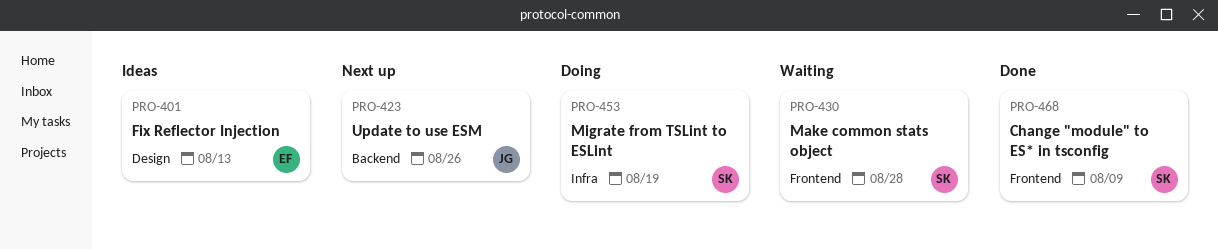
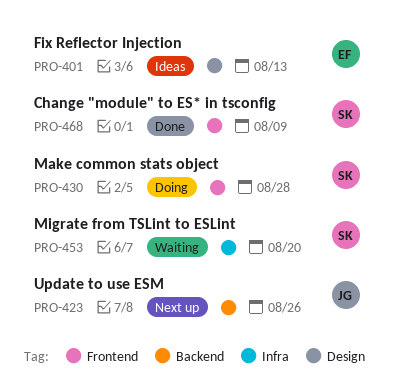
PRO-430, status: Waiting -> Doing
PRO-453, status: Doing -> Waiting
PRO-453, due: Aug 19 -> Aug 20

